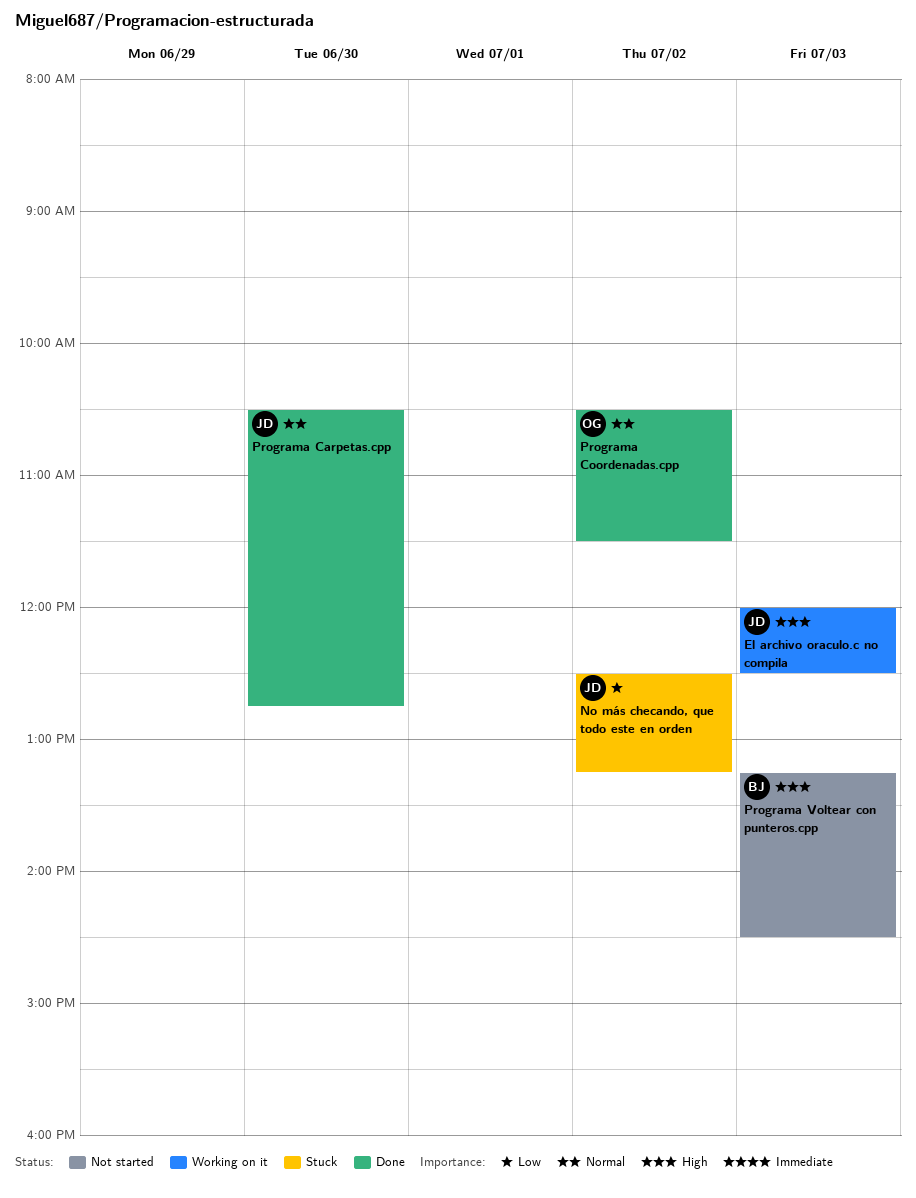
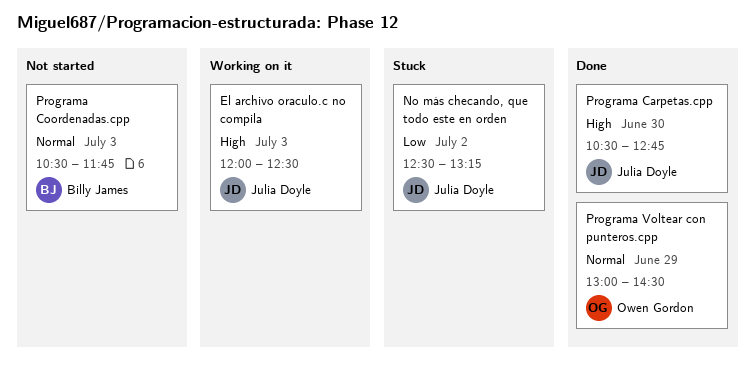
Programa Carpetas.cpp, priority: Normal -> High
Programa Coordenadas.cpp, status: Done -> Not started
Programa Coordenadas.cpp, owner: Owen Gordon -> Billy James
Programa Coordenadas.cpp, day: Jul 2 -> Jul 3
Programa Coordenadas.cpp, ends: 11:30 -> 11:45
Programa Voltear con punteros.cpp, status: Not started -> Done
Programa Voltear con punteros.cpp, owner: Billy James -> Owen Gordon
Programa Voltear con punteros.cpp, priority: High -> Normal
Programa Voltear con punteros.cpp, day: Jul 3 -> Jun 29
Programa Voltear con punteros.cpp, begins: 13:15 -> 13:00

